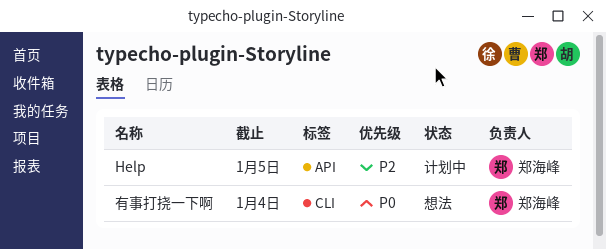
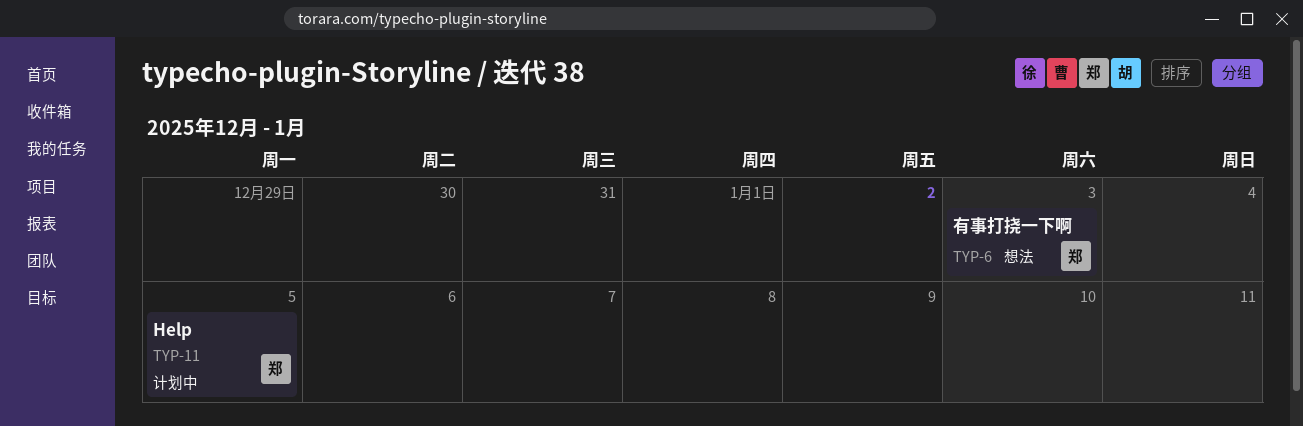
有事打挠一下啊, due: Jan 4 -> Jan 3

